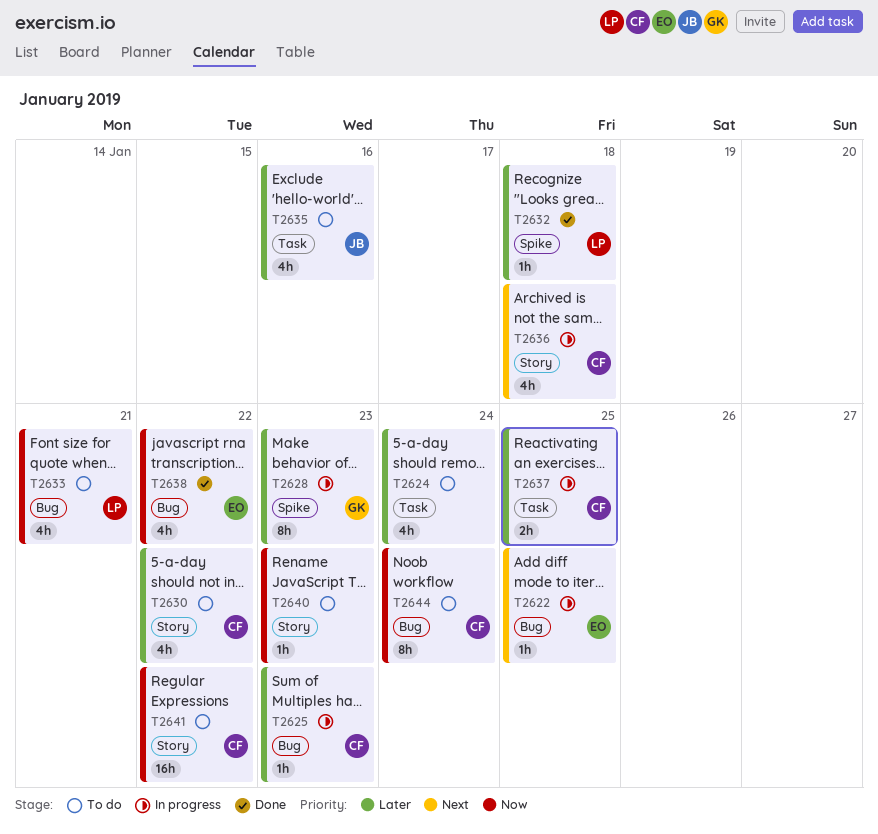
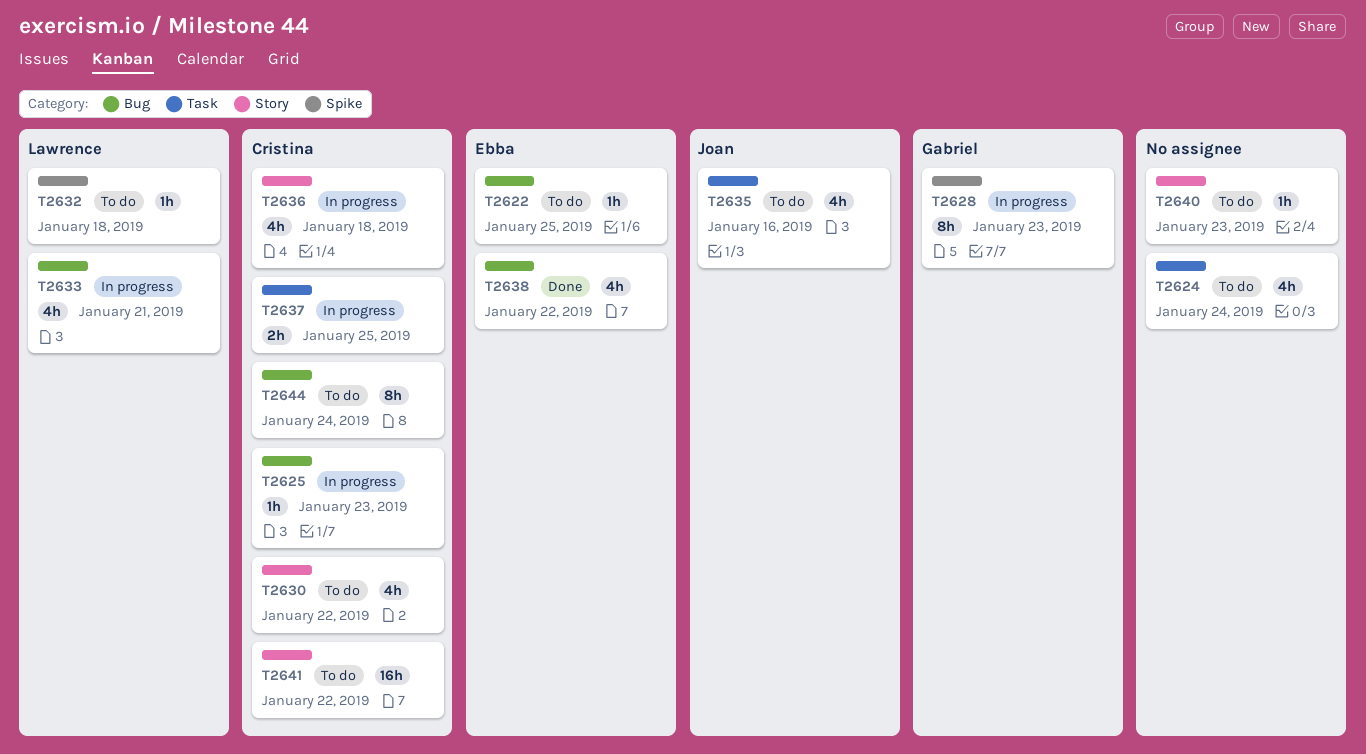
T2622, status: In progress -> To do
T2632, status: Done -> To do
T2633, status: To do -> In progress

